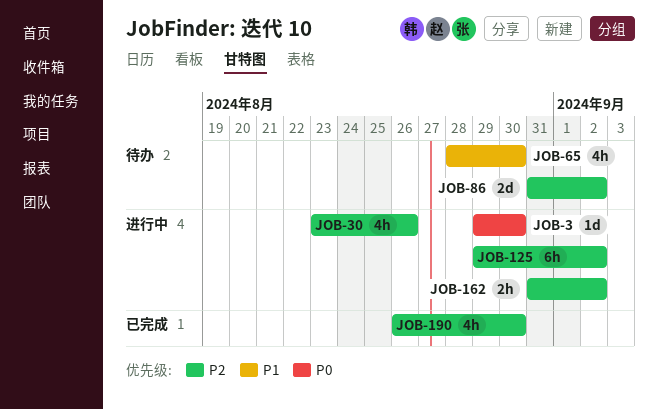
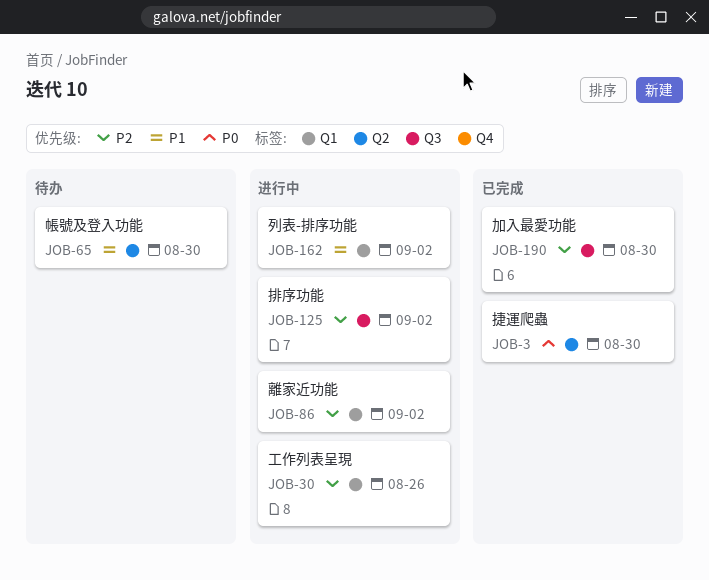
JOB-3, status: 进行中 -> 已完成
JOB-86, status: 待办 -> 进行中
JOB-162, priority: P2 -> P1

